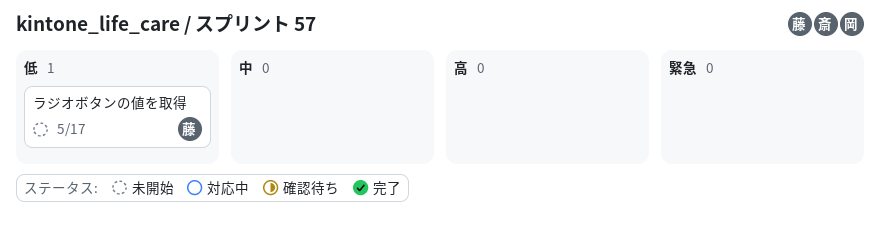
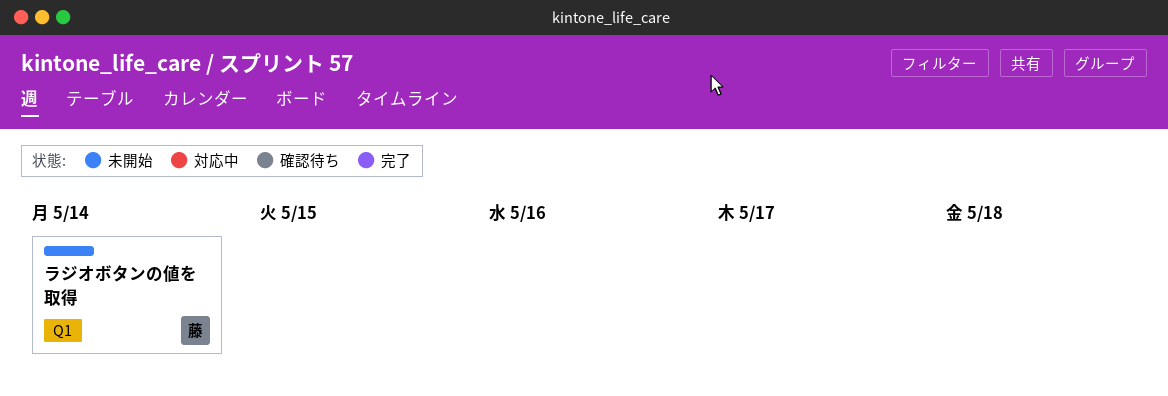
ラジオボタンの値を取得, due: May 17 -> May 14

